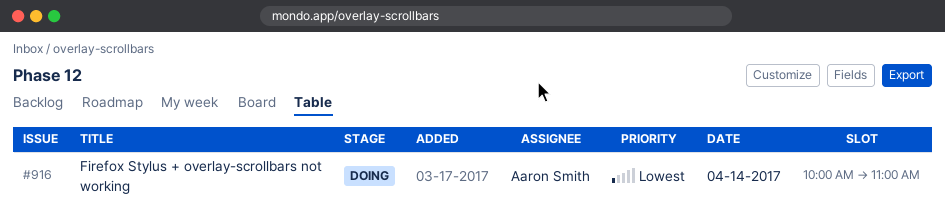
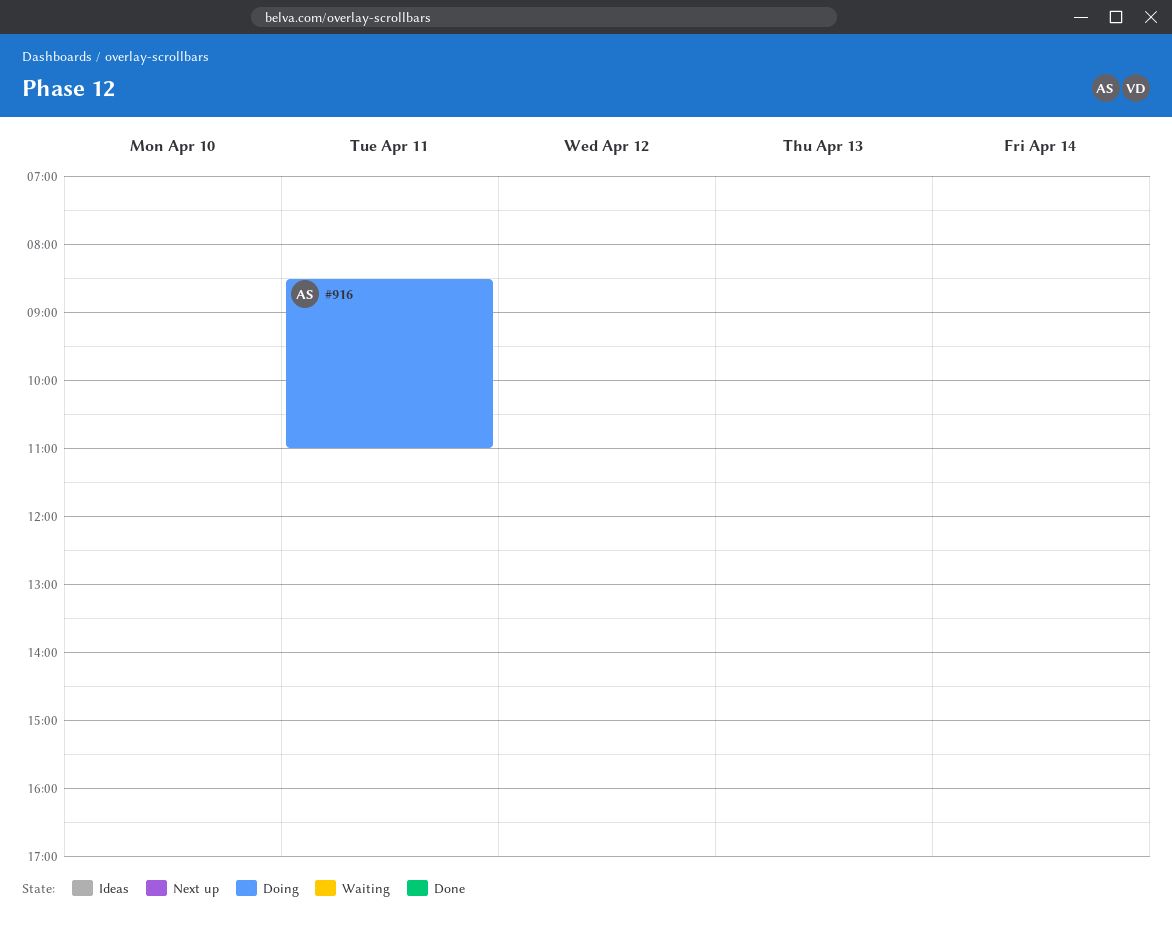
#916, day: Apr 14 -> Apr 11
#916, begins: 10:00 -> 08:30

